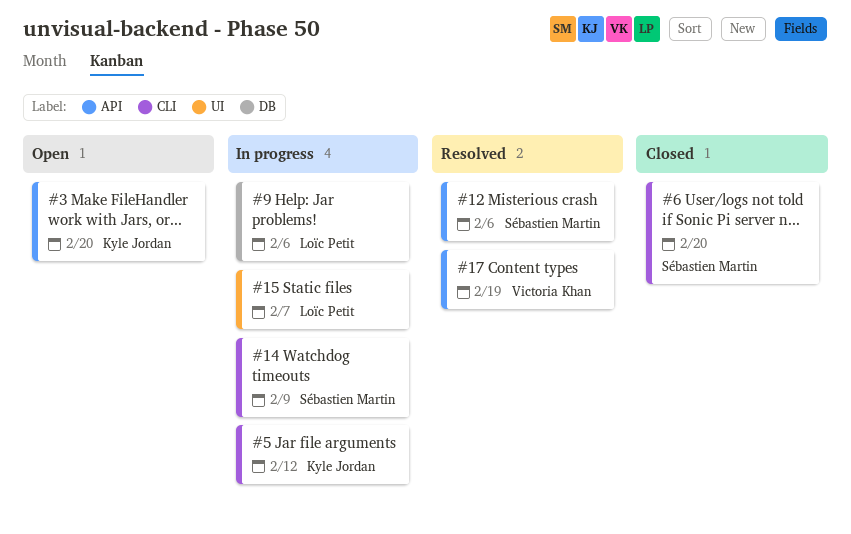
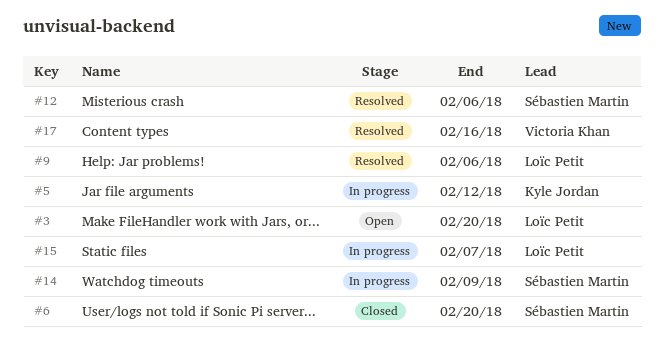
#3, owner: Kyle Jordan -> Loïc Petit
#9, status: In progress -> Resolved
#17, due: Feb 19 -> Feb 16

